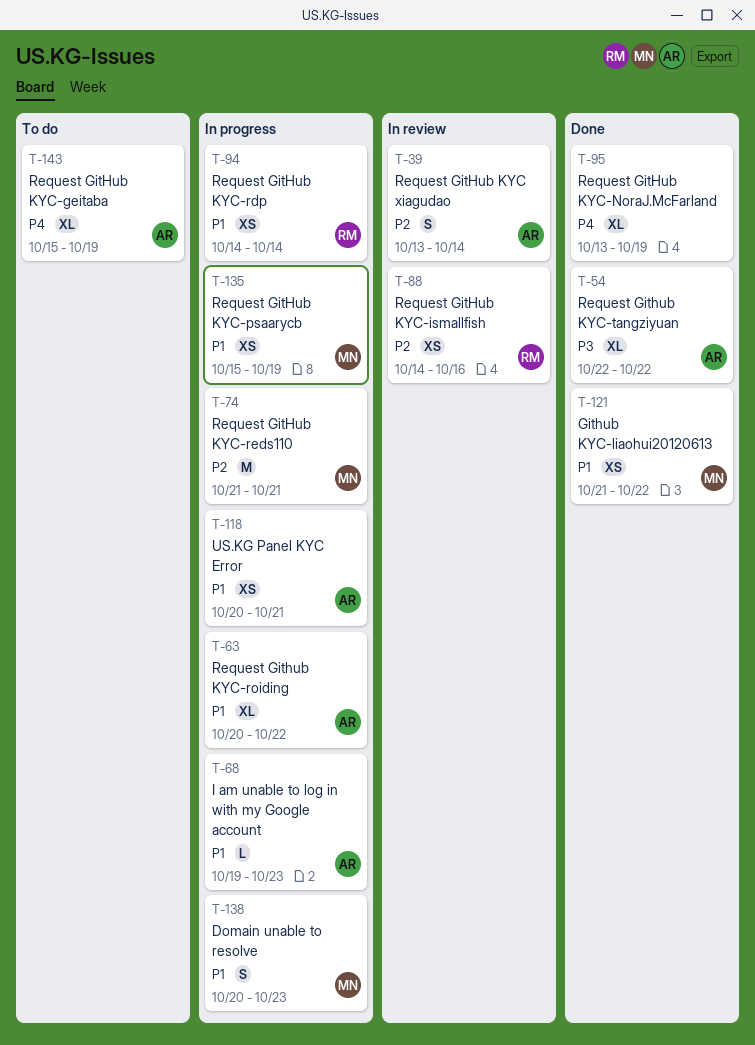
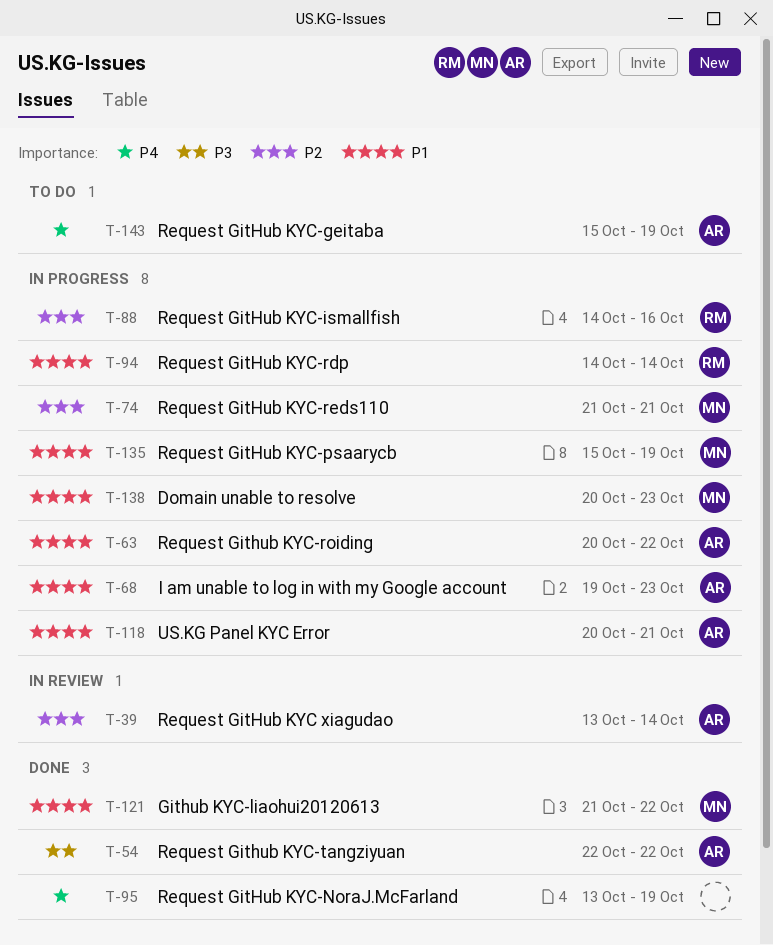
T-88, status: In review -> In progress

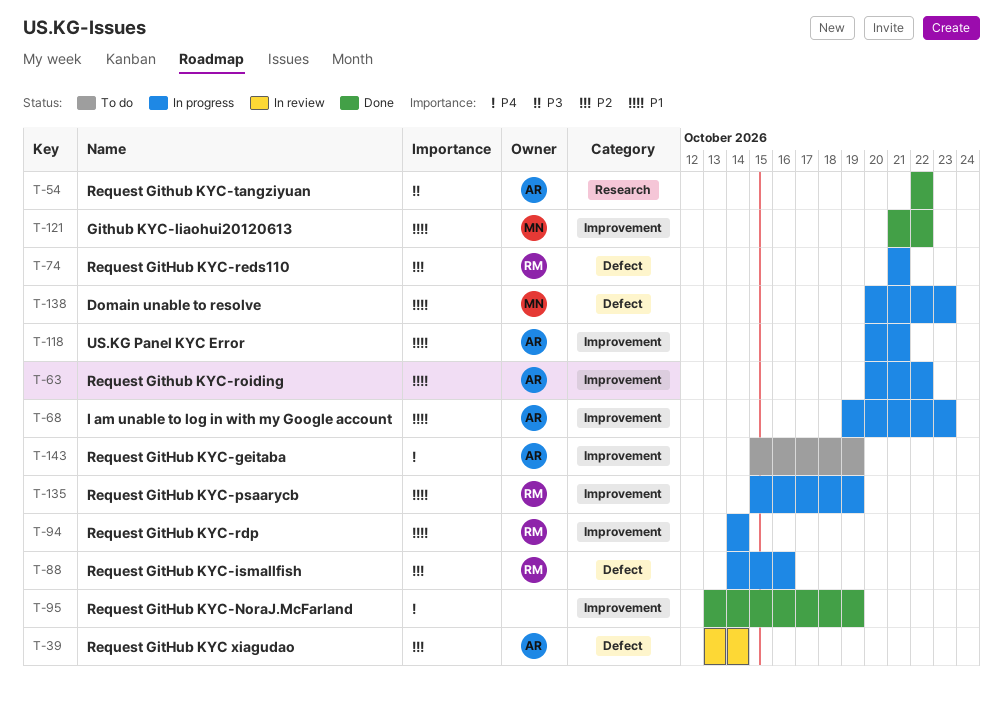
T-74, owner: MN -> RM
T-135, owner: MN -> RM

